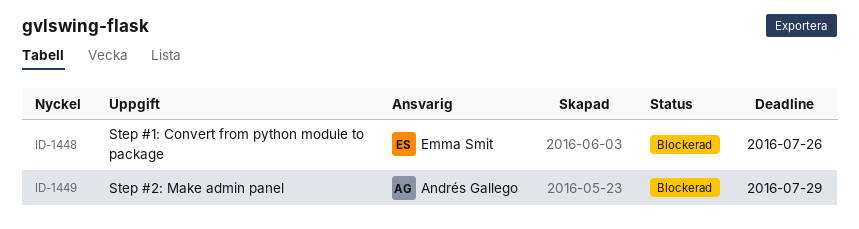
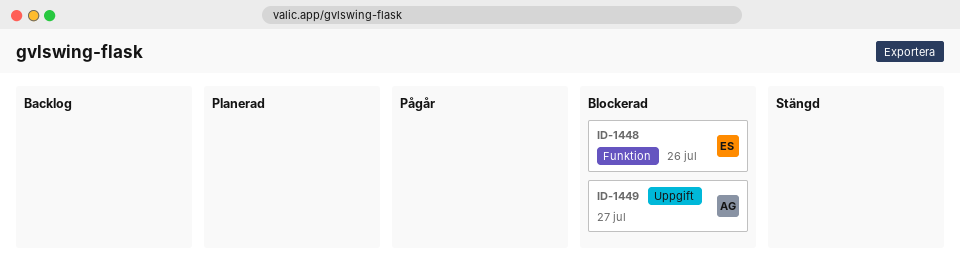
ID-1449, due: Jul 29 -> Jul 27

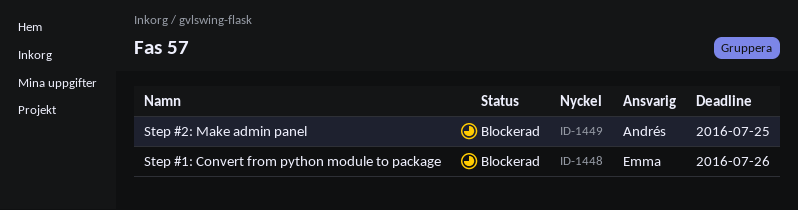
ID-1449, due: Jul 27 -> Jul 25

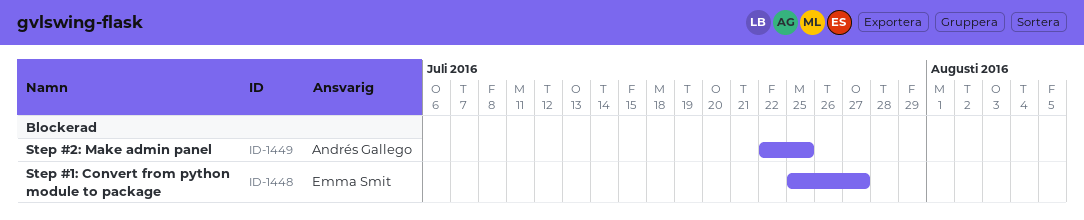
ID-1448, due: Jul 26 -> Jul 27

